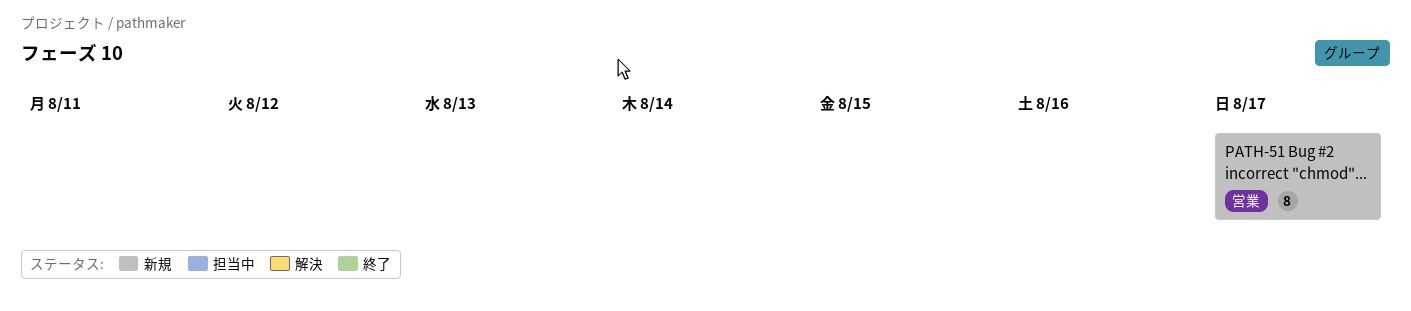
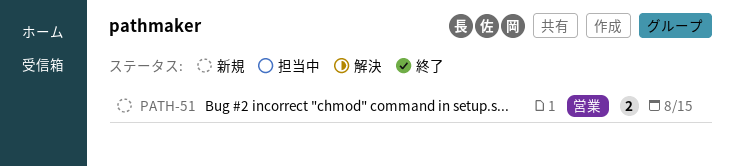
PATH-51, estimate: 8 -> 2
PATH-51, due: Aug 17 -> Aug 15

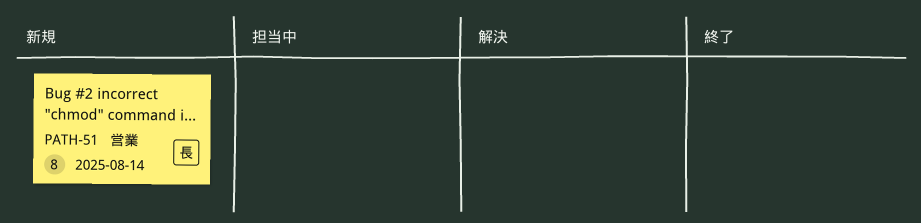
PATH-51, estimate: 2 -> 8
PATH-51, due: Aug 15 -> Aug 14

